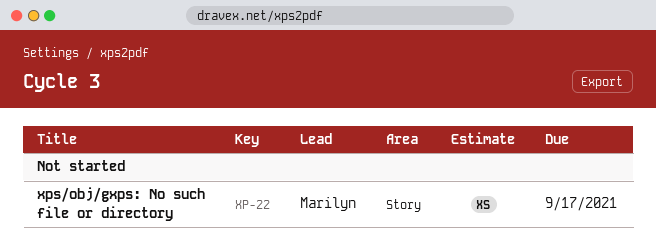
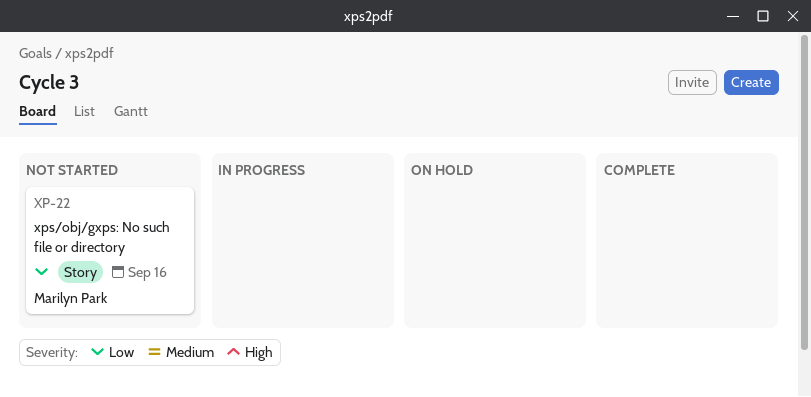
XP-22, due: Sep 17 -> Sep 16

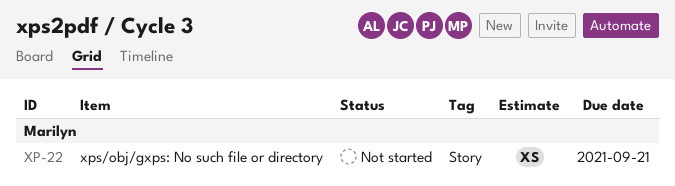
XP-22, due: Sep 16 -> Sep 21

